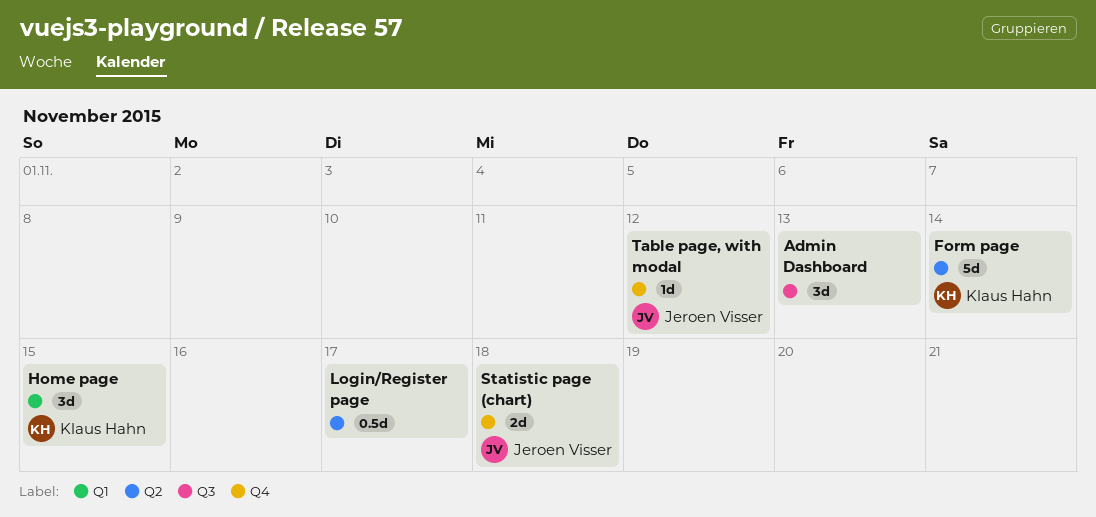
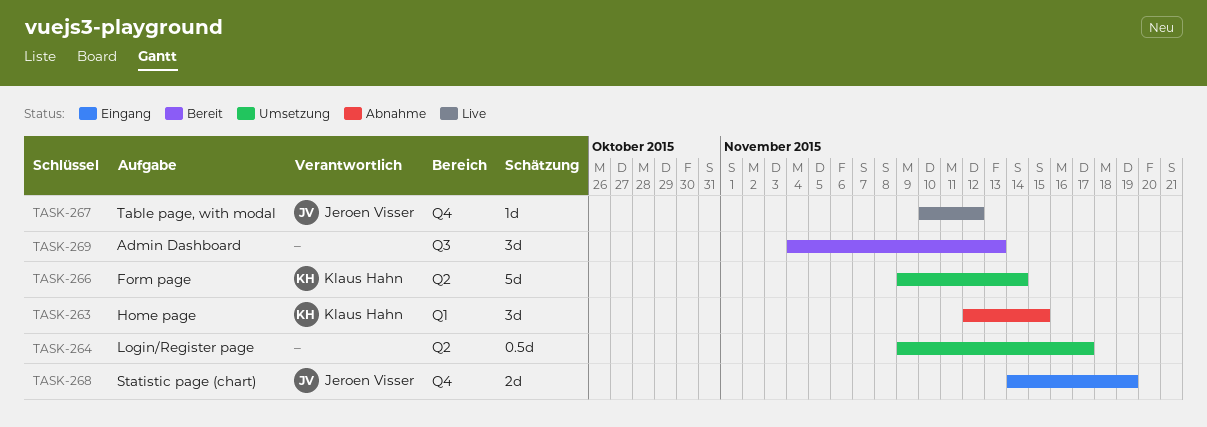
Statistic page (chart), due: Nov 18 -> Nov 19

